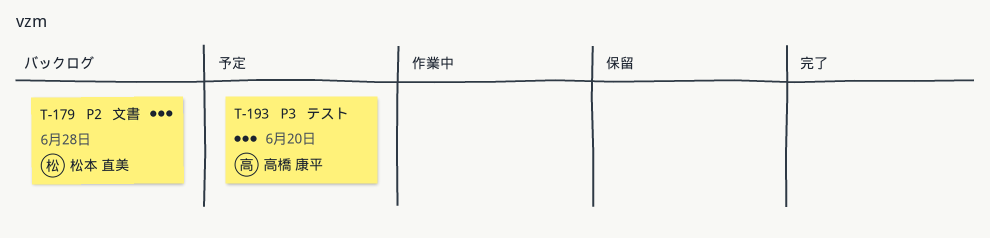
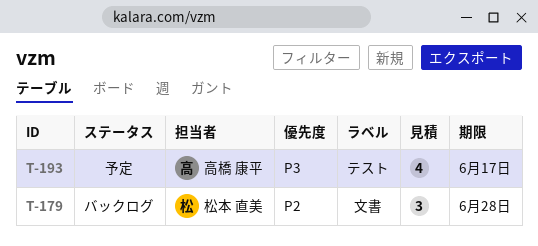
T-193, estimate: 3 -> 4
T-193, due: Jun 20 -> Jun 17

